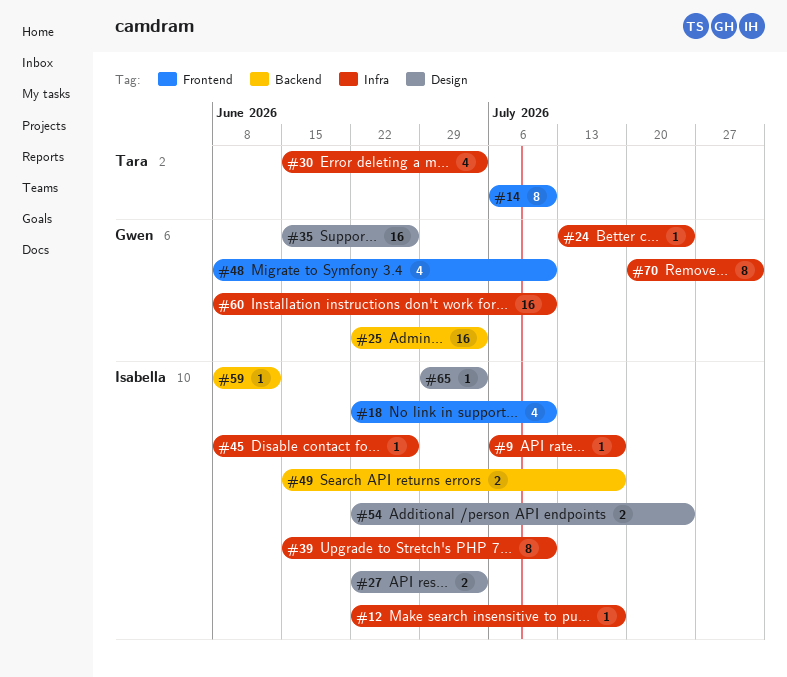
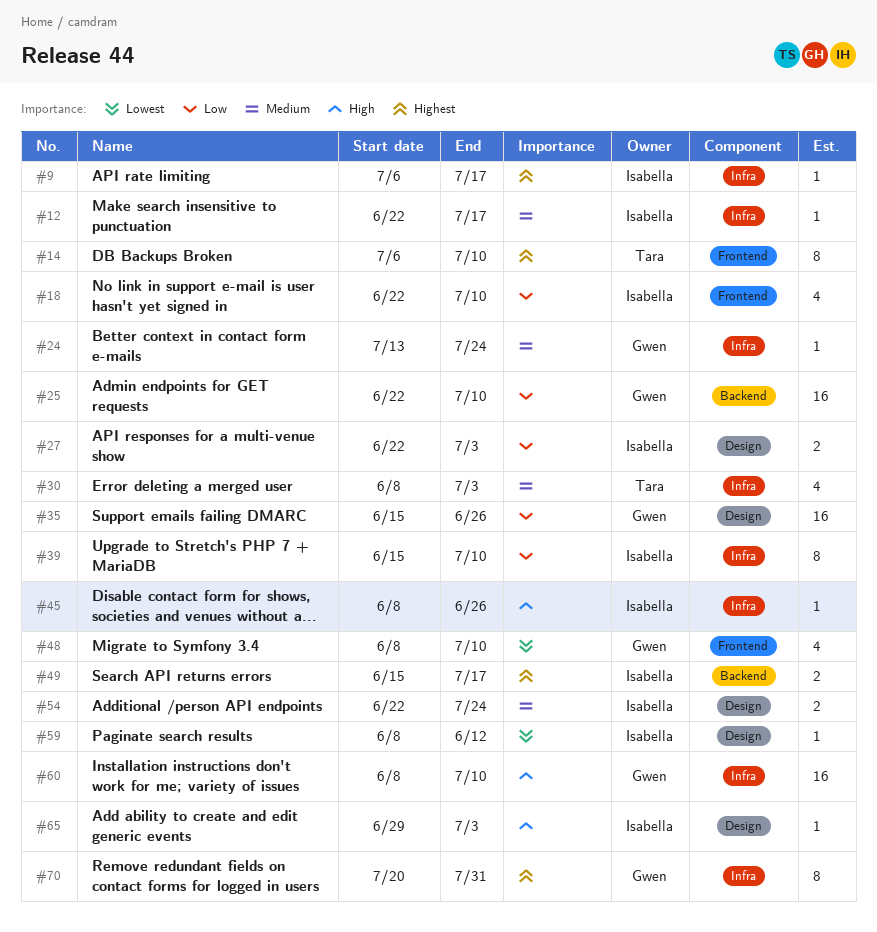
#25, due: Jul 3 -> Jul 10
#30, start: Jun 15 -> Jun 8
#59, label: Backend -> Design

